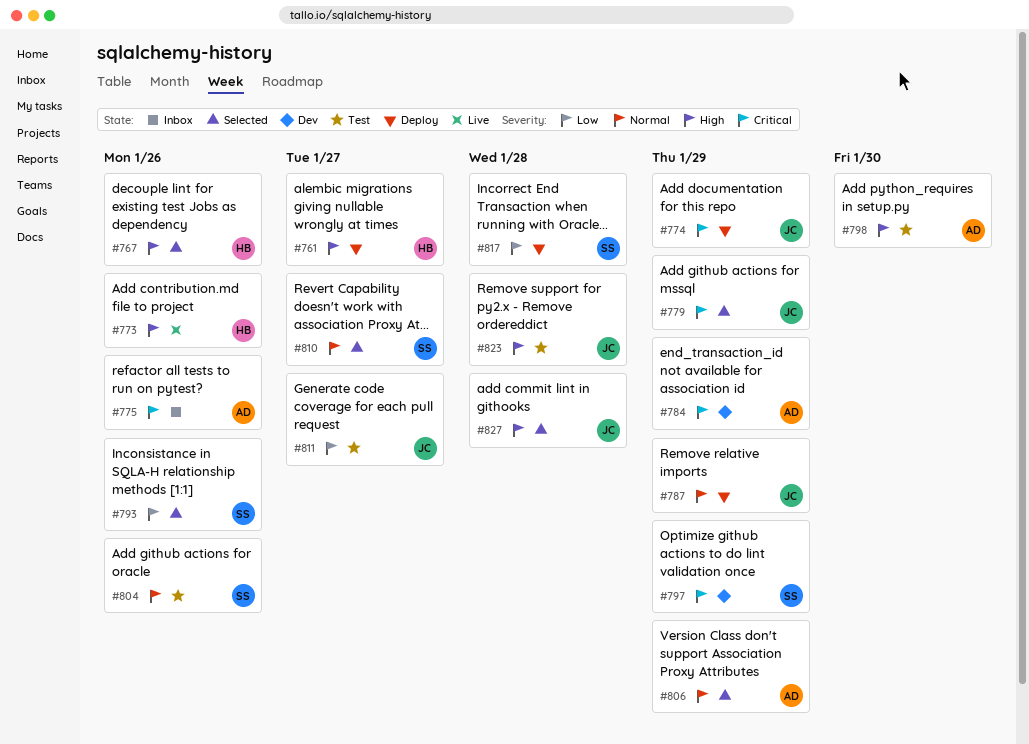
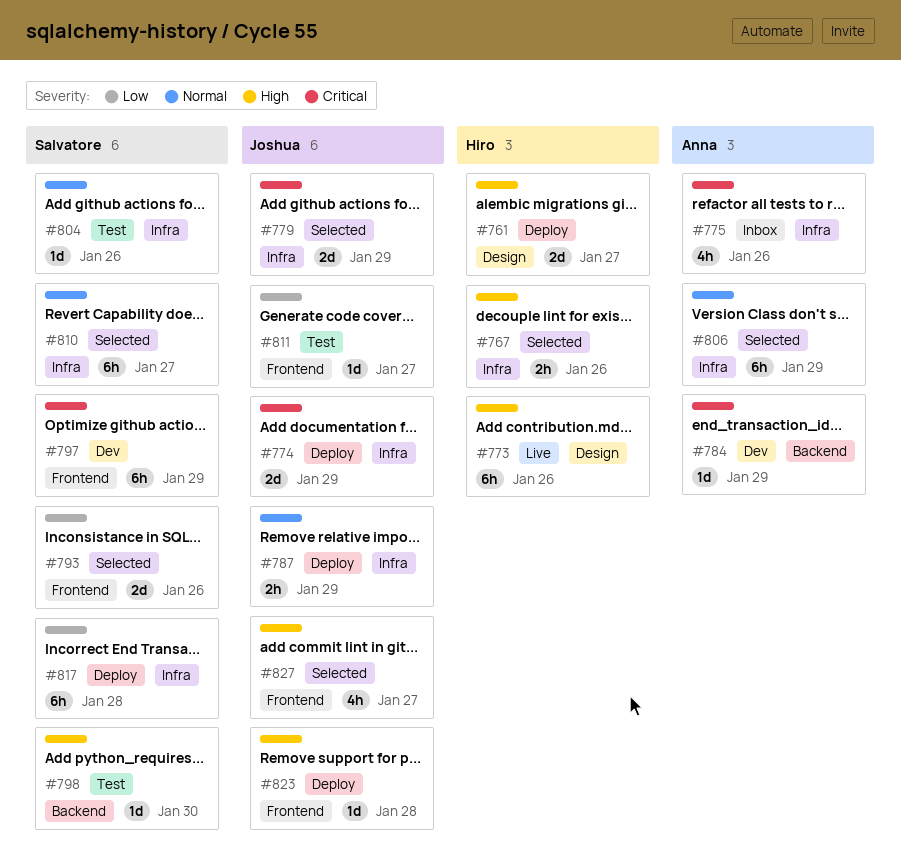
#798, owner: Anna -> Salvatore
#823, status: Test -> Deploy
#827, due: Jan 28 -> Jan 27

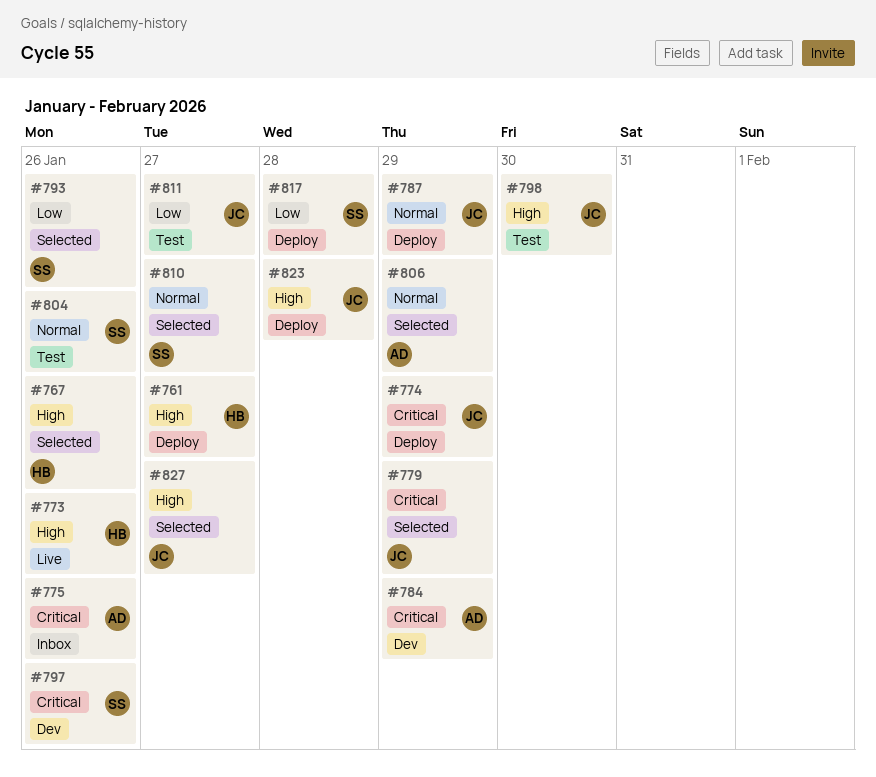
#797, due: Jan 29 -> Jan 26
#798, owner: Salvatore -> Joshua

